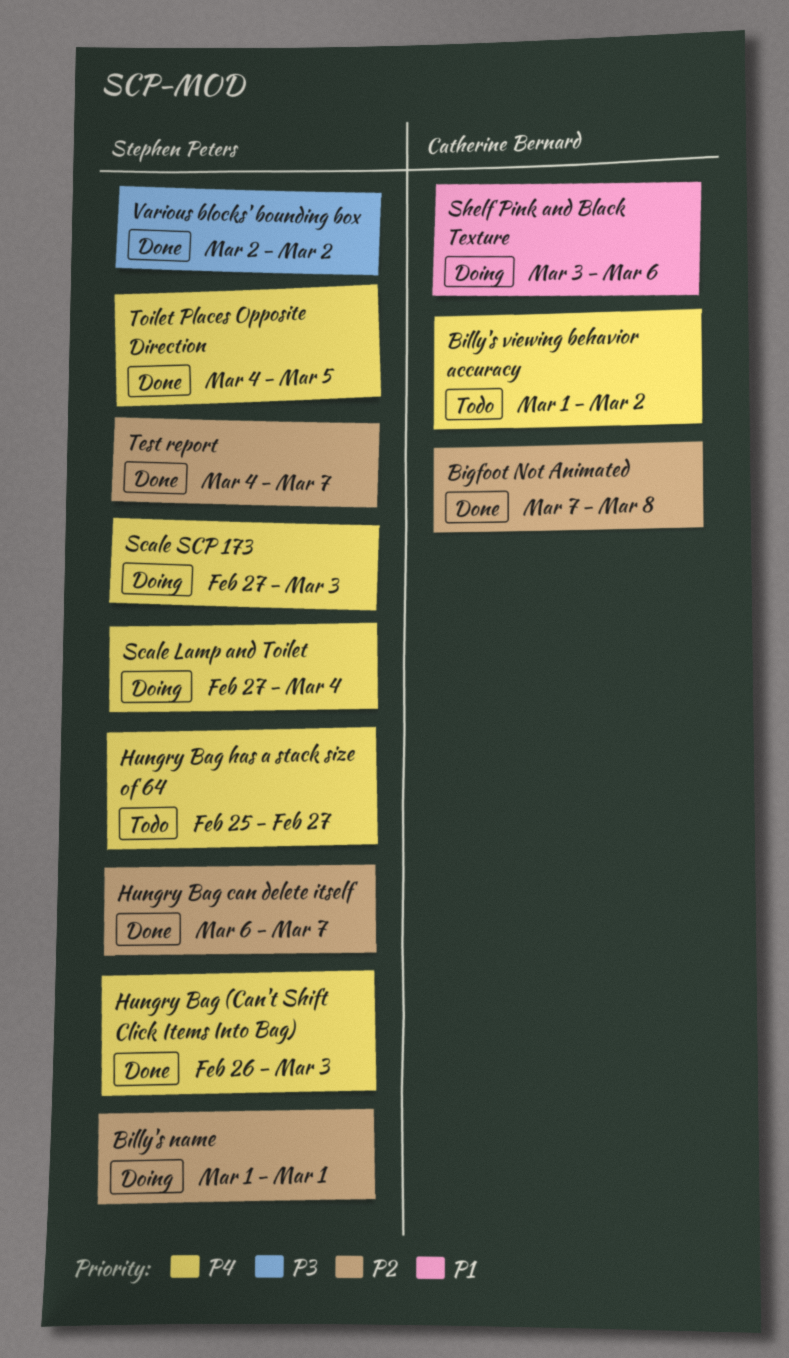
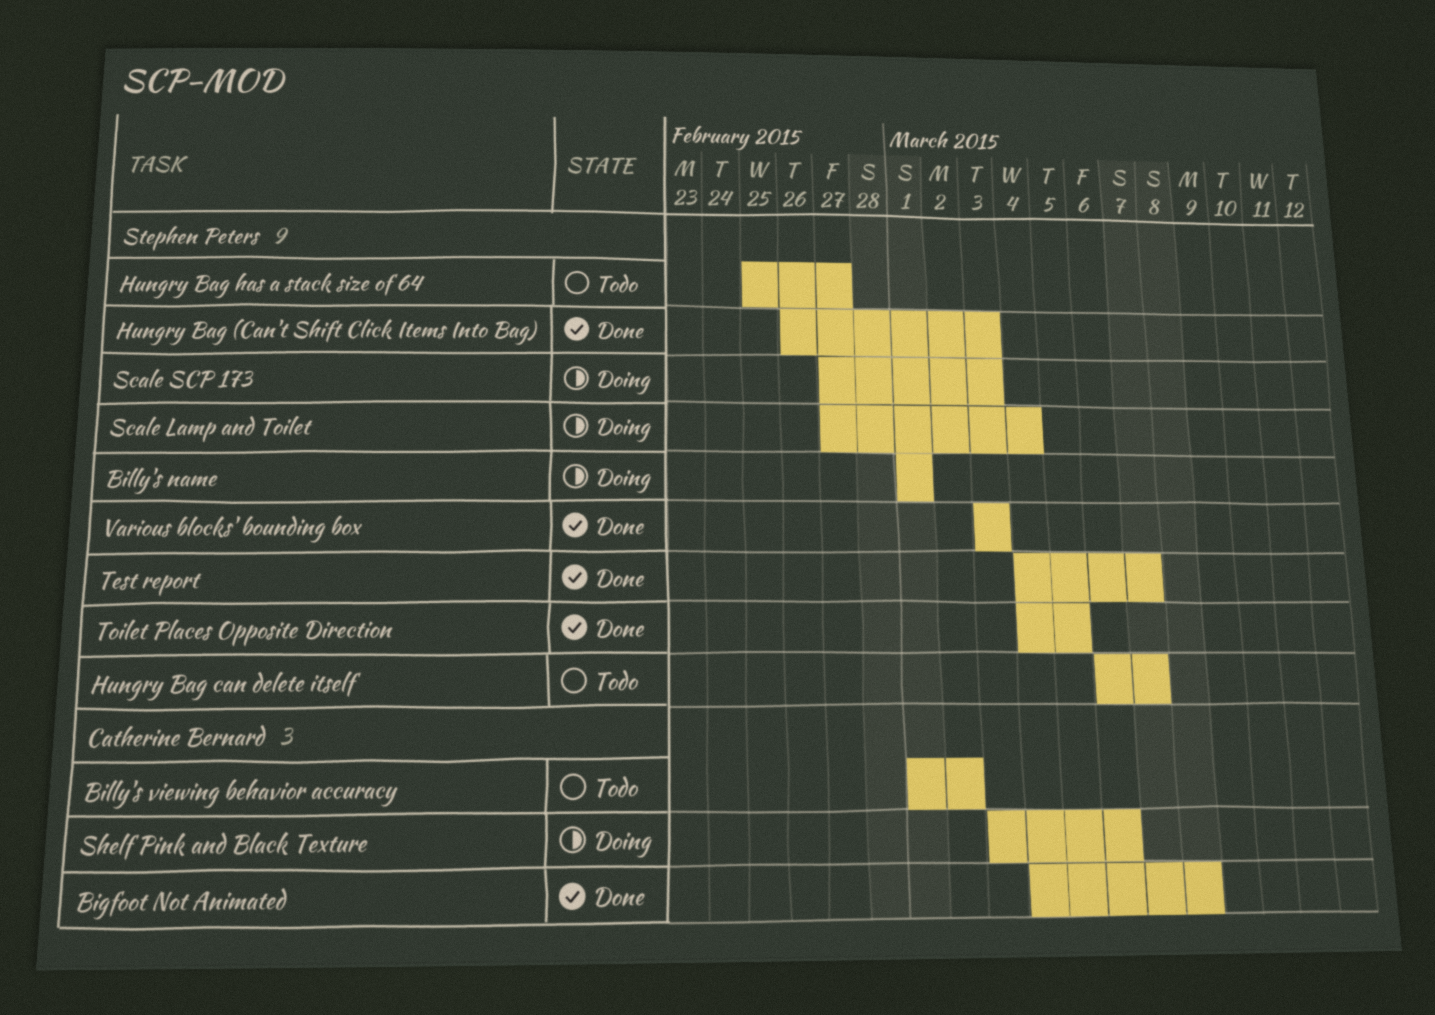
Bigfoot Not Animated, start: Mar 7 -> Mar 4
Hungry Bag can delete itself, status: Done -> Todo
Various blocks' bounding box, start: Mar 2 -> Mar 3
Various blocks' bounding box, due: Mar 2 -> Mar 3

